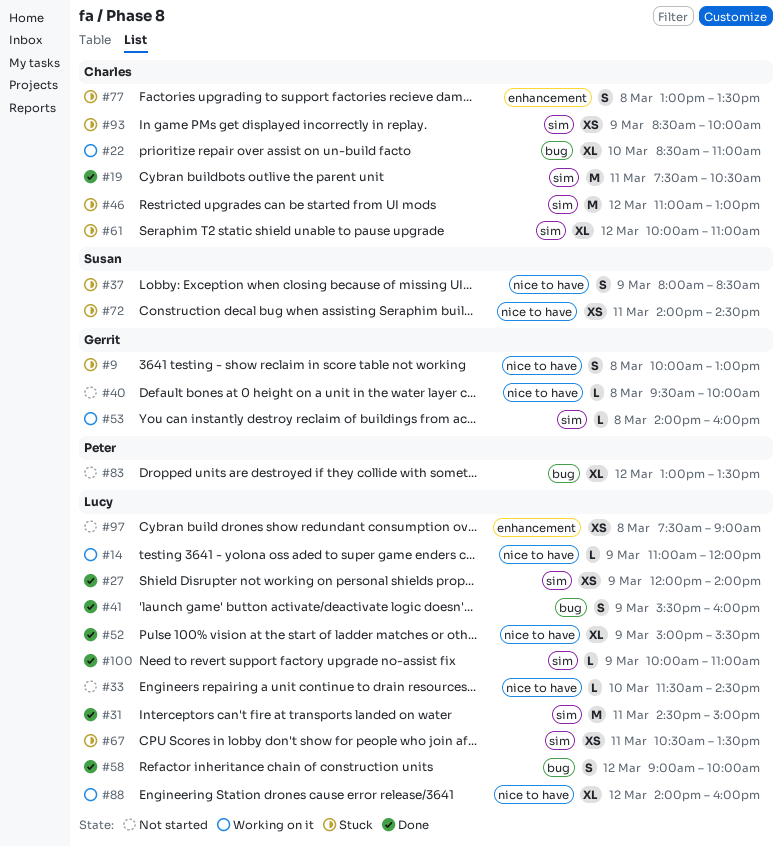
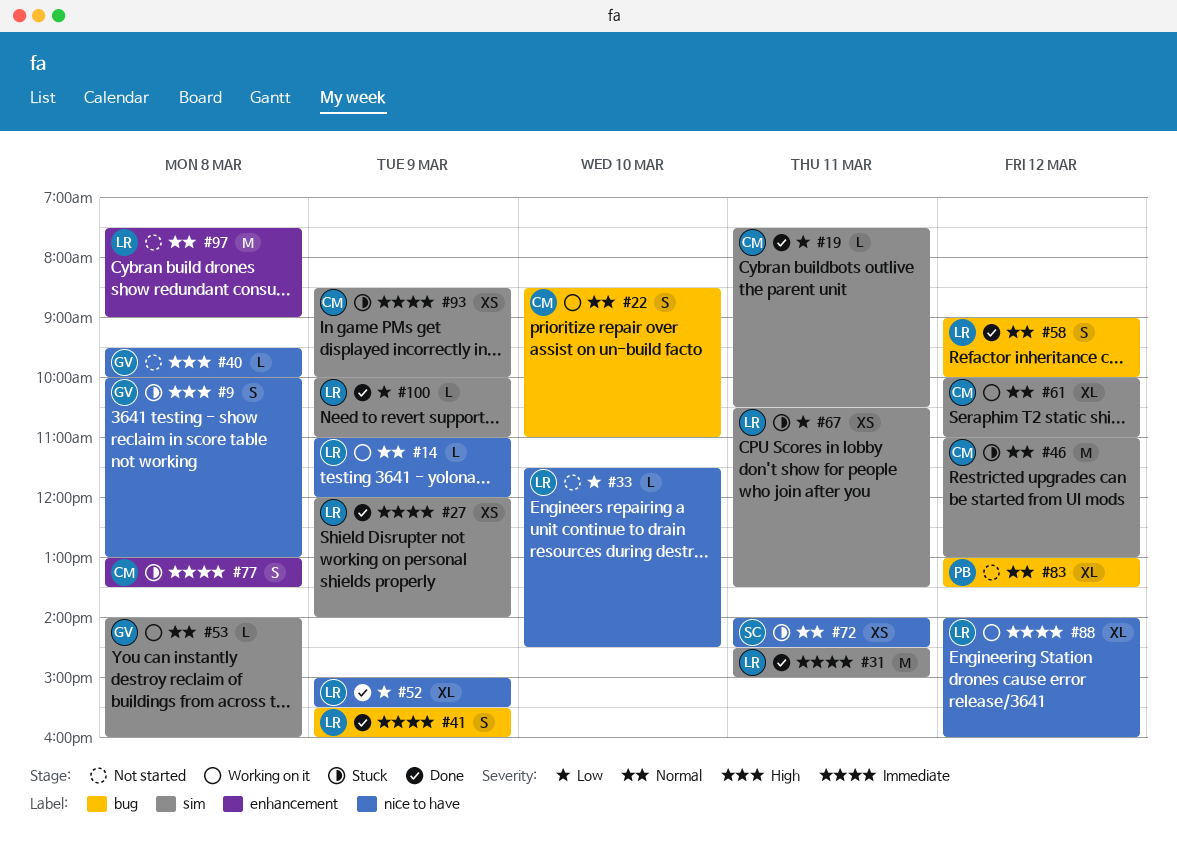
#19, estimate: M -> L
#22, estimate: XL -> S
#37: present -> none
#61, status: Stuck -> Working on it
#97, estimate: XS -> M

